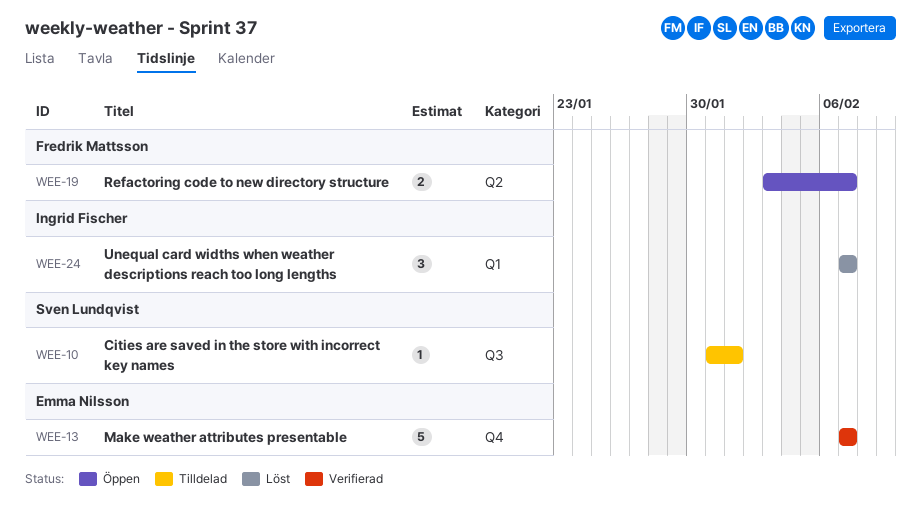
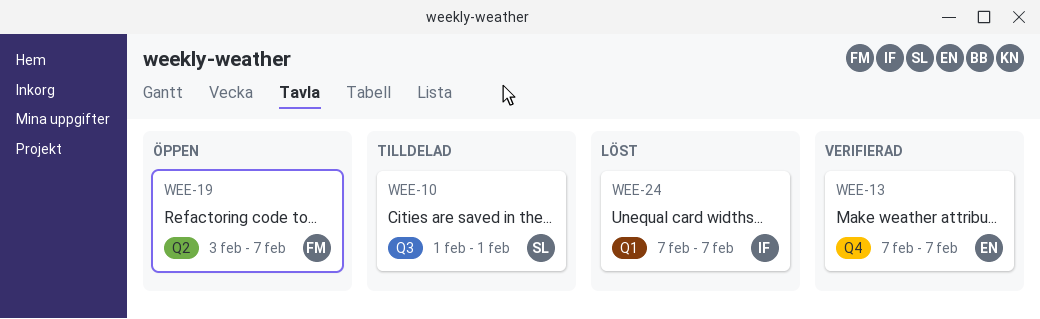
WEE-10, start: Jan 31 -> Feb 1

